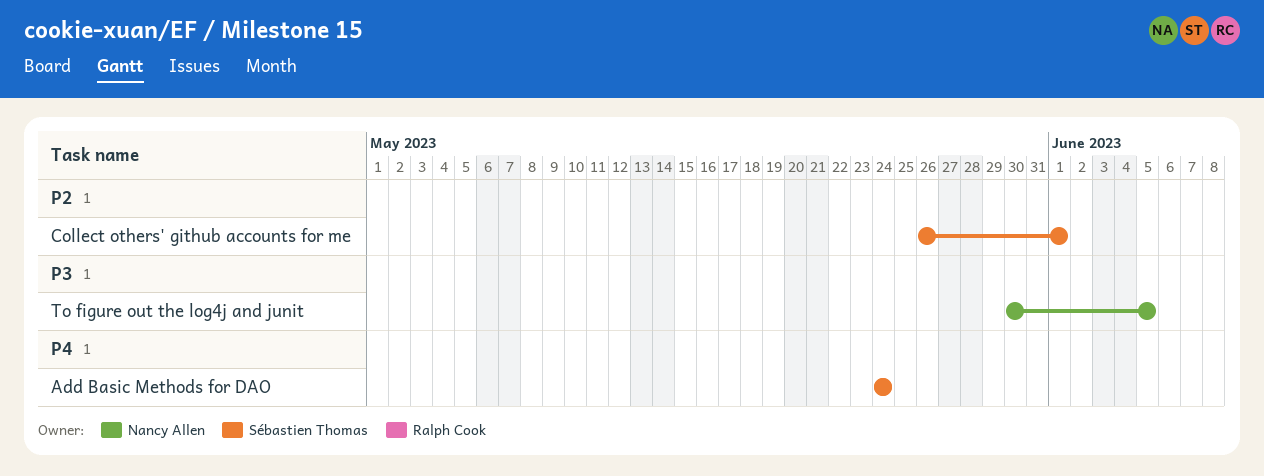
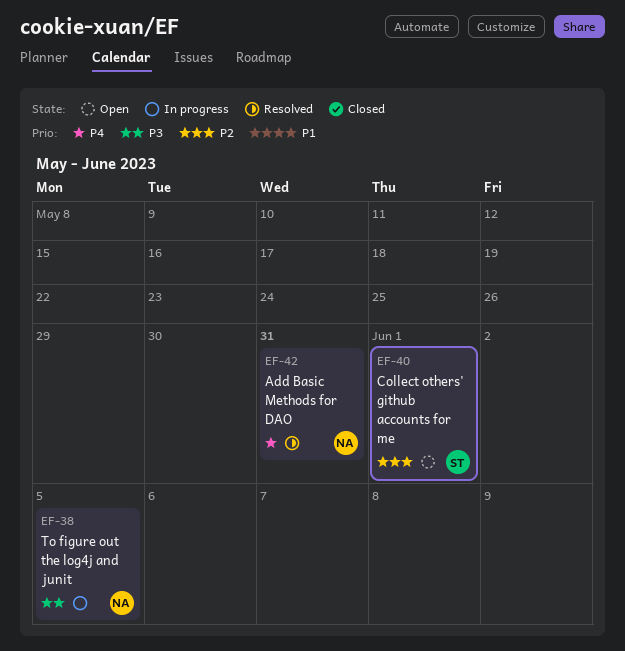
Add Basic Methods for DAO, owner: Sébastien Thomas -> Nancy Allen
Add Basic Methods for DAO, due: May 24 -> May 31

